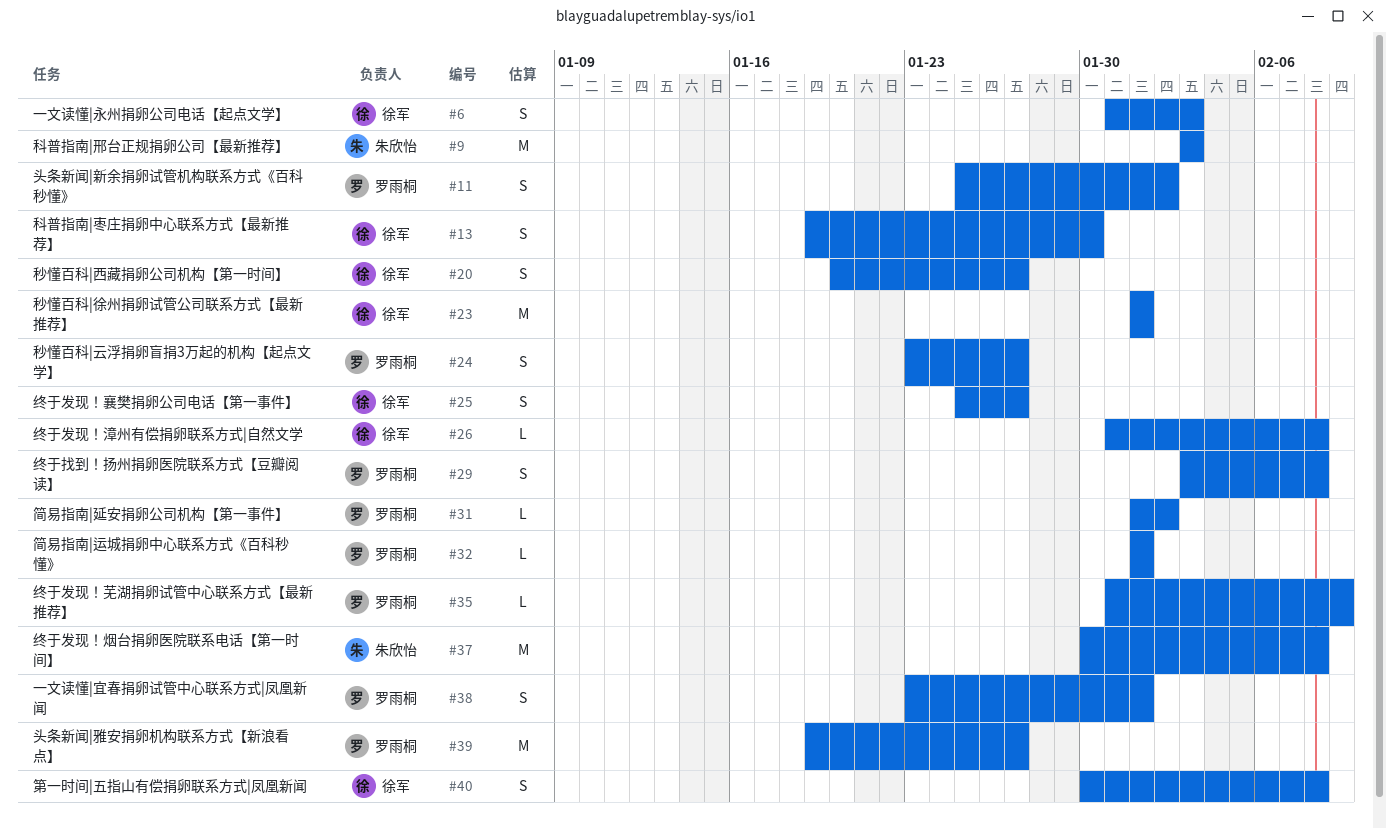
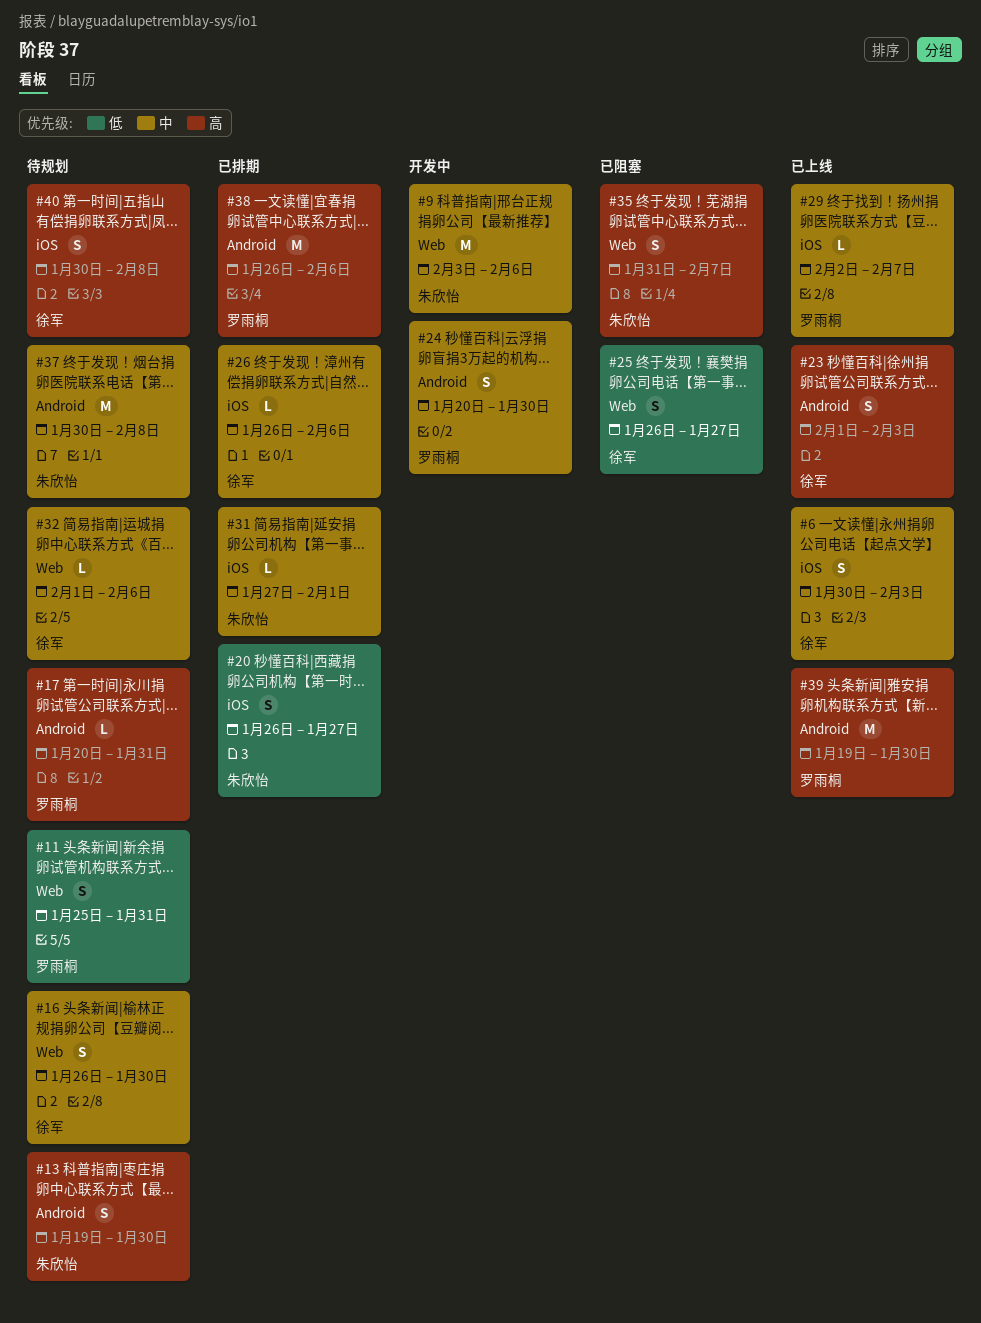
#6, start: Jan 31 -> Jan 30
#9, due: Feb 3 -> Feb 6
#11, due: Feb 2 -> Jan 31
#13, owner: 徐军 -> 朱欣怡
#16: none -> present
#17: none -> present
#20, owner: 徐军 -> 朱欣怡
#20, start: Jan 20 -> Jan 26
#23, estimate: M -> S
#23, due: Feb 1 -> Feb 3
#24, start: Jan 23 -> Jan 20
#24, due: Jan 27 -> Jan 30
#25, start: Jan 25 -> Jan 26
#26, start: Jan 31 -> Jan 26
#26, due: Feb 8 -> Feb 6
#29, estimate: S -> L
#29, start: Feb 3 -> Feb 2
#29, due: Feb 8 -> Feb 7
#31, owner: 罗雨桐 -> 朱欣怡
#31, start: Feb 1 -> Jan 27
#31, due: Feb 2 -> Feb 1
#32, owner: 罗雨桐 -> 徐军
#32, due: Feb 1 -> Feb 6
#35, owner: 罗雨桐 -> 朱欣怡
#35, estimate: L -> S
#35, due: Feb 9 -> Feb 7
#38, estimate: S -> M
#38, start: Jan 23 -> Jan 26
#38, due: Feb 1 -> Feb 6
#39, due: Jan 27 -> Jan 30

